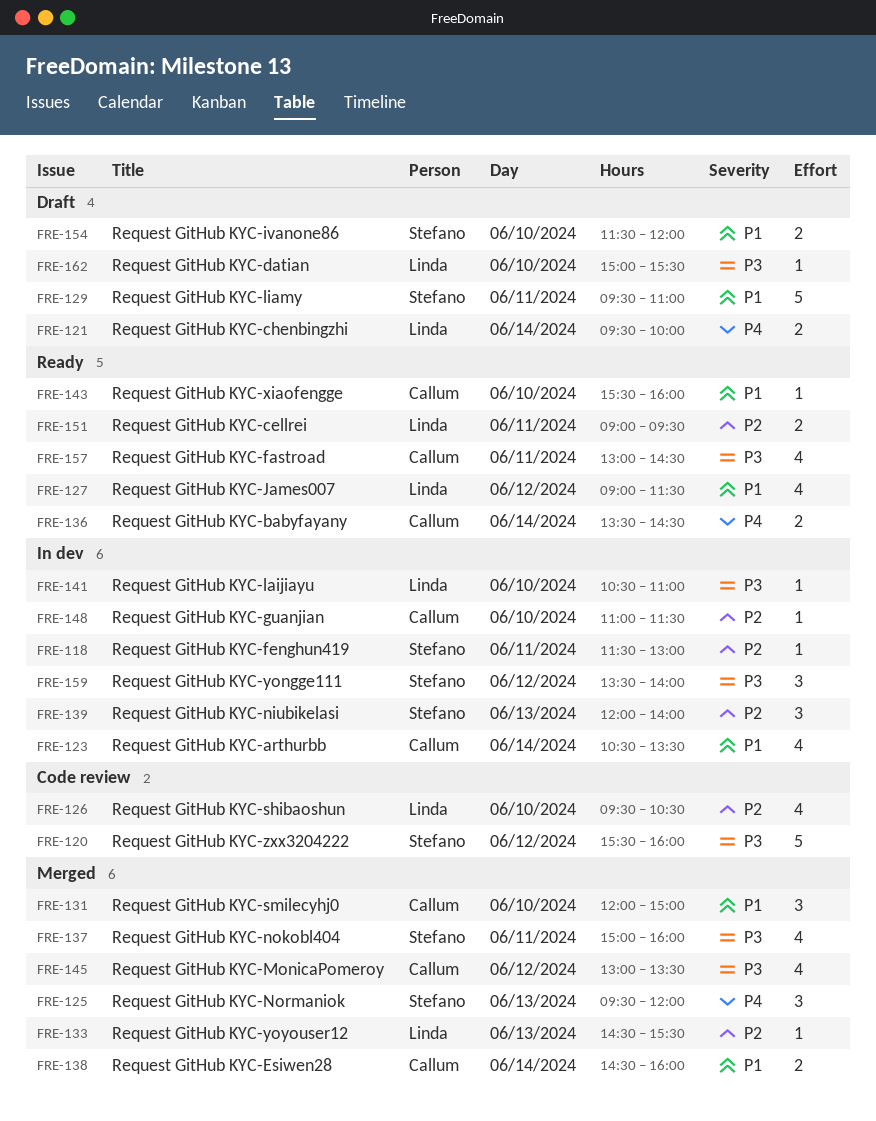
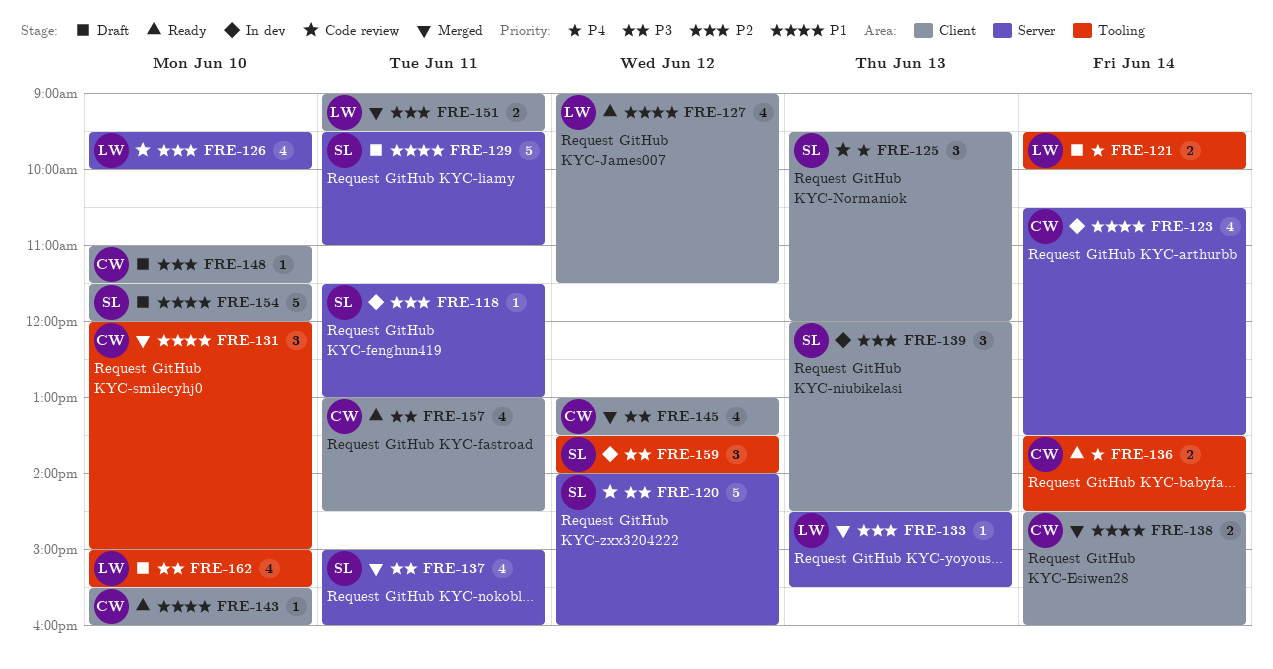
FRE-120, begins: 15:30 -> 14:00
FRE-125, status: Merged -> Code review
FRE-126, ends: 10:30 -> 10:00
FRE-139, ends: 14:00 -> 14:30
FRE-141: present -> none
FRE-148, status: In dev -> Draft
FRE-151, status: Ready -> Merged
FRE-154, estimate: 2 -> 5
FRE-162, estimate: 1 -> 4

